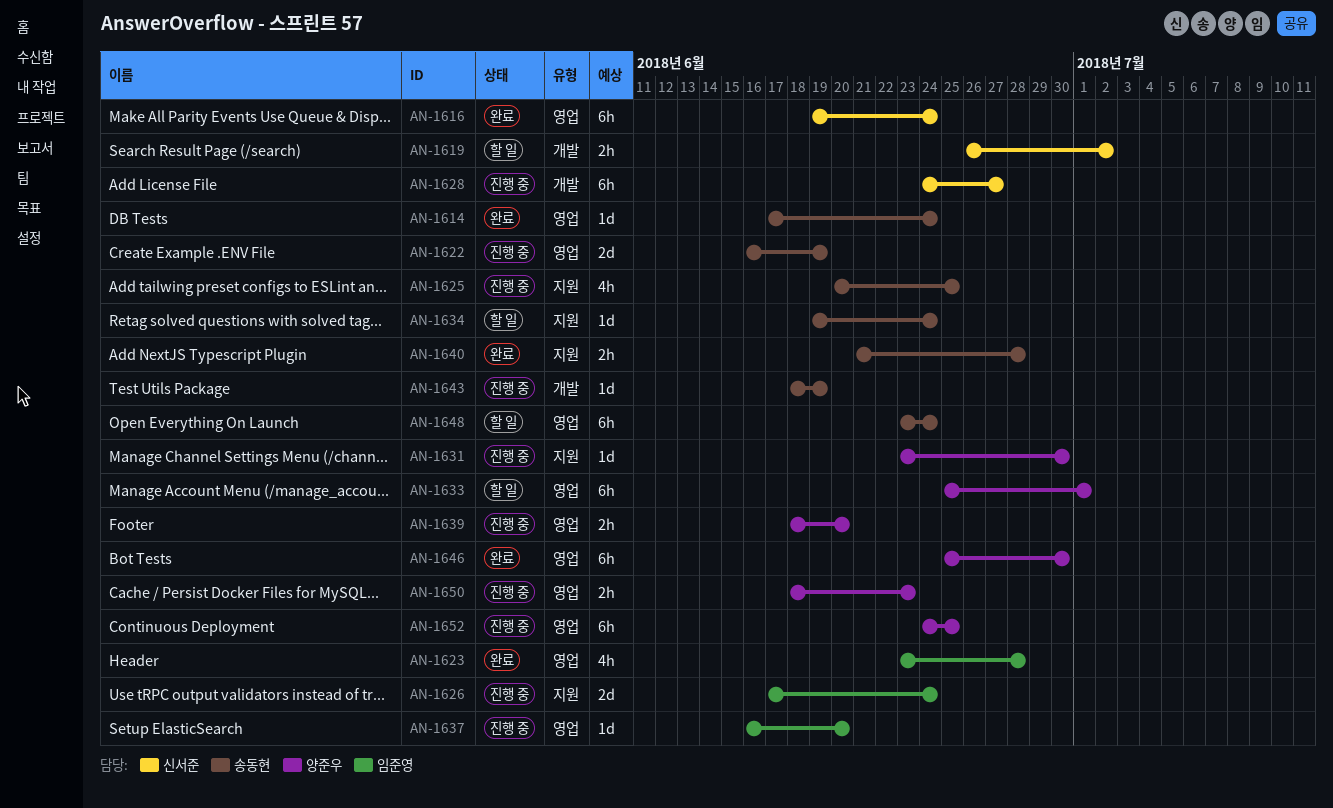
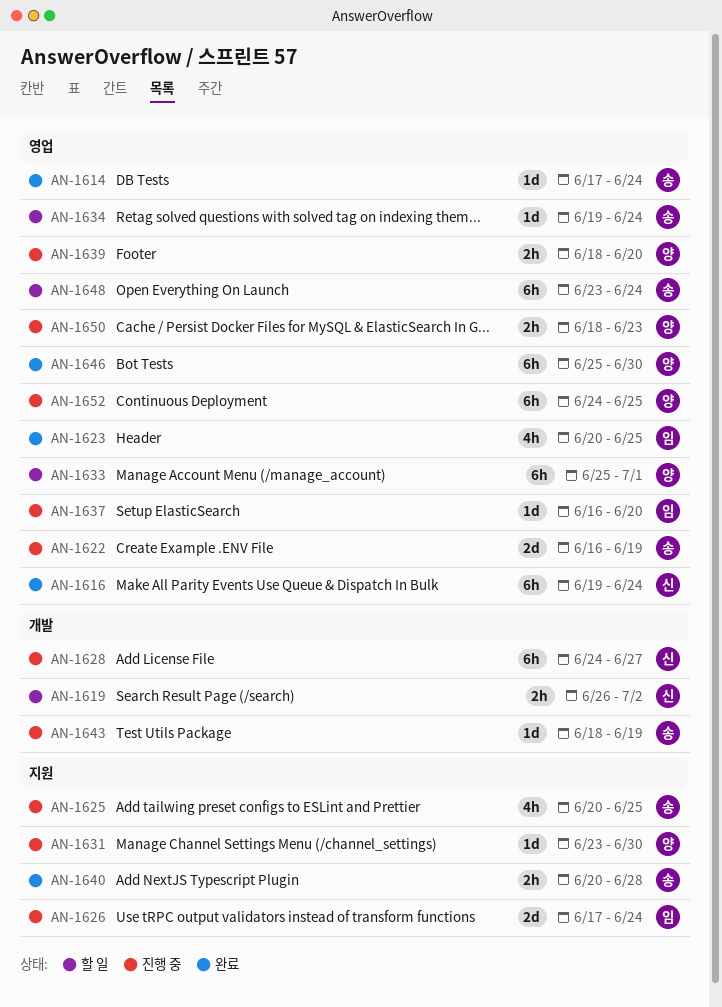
AN-1623, start: Jun 23 -> Jun 20
AN-1623, due: Jun 28 -> Jun 25
AN-1634, label: 지원 -> 영업
AN-1640, start: Jun 21 -> Jun 20

